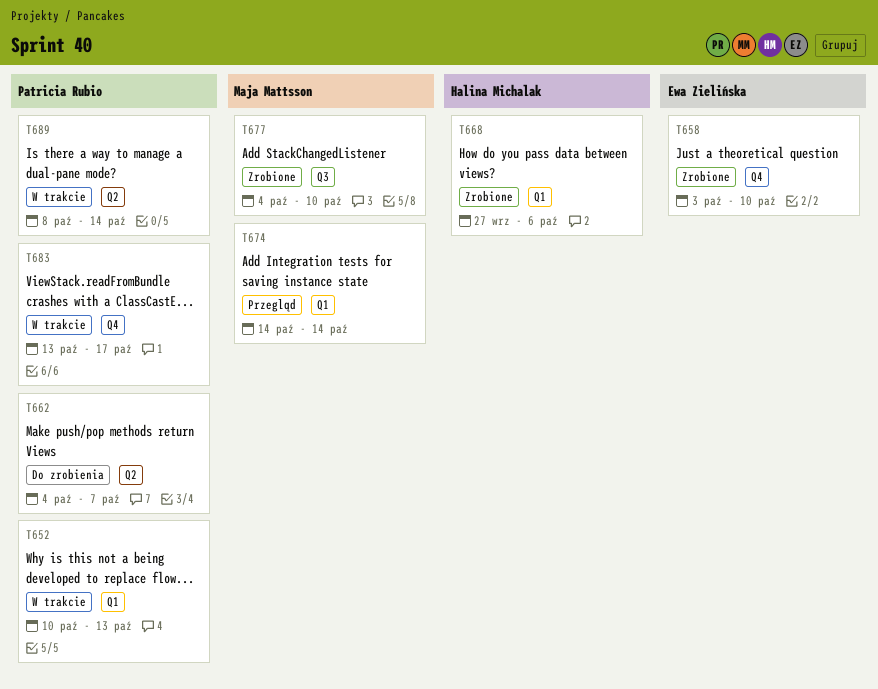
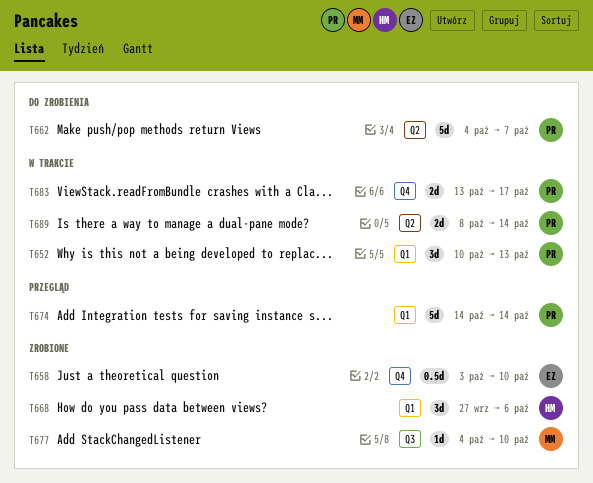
T674, owner: Maja Mattsson -> Patricia Rubio

